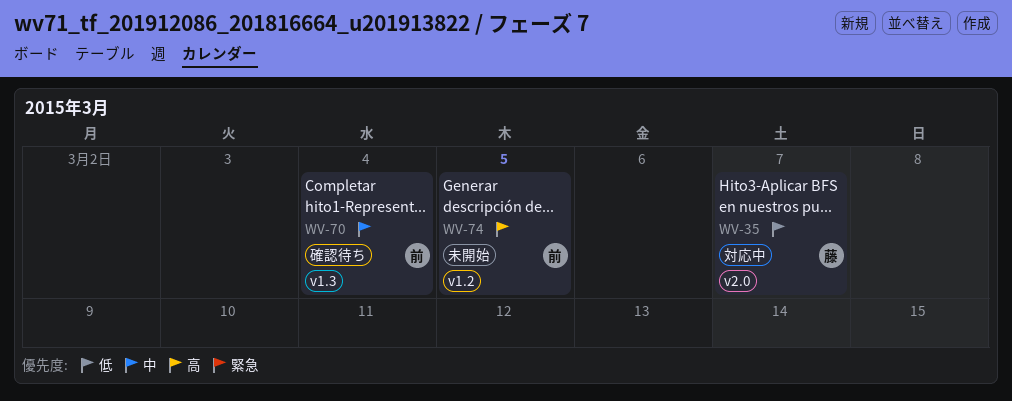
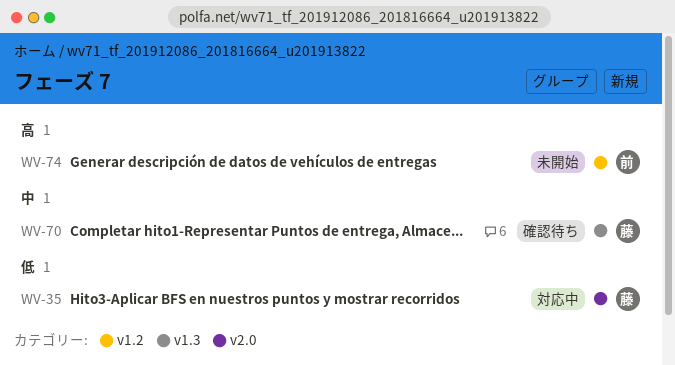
WV-70, owner: 前 -> 藤

